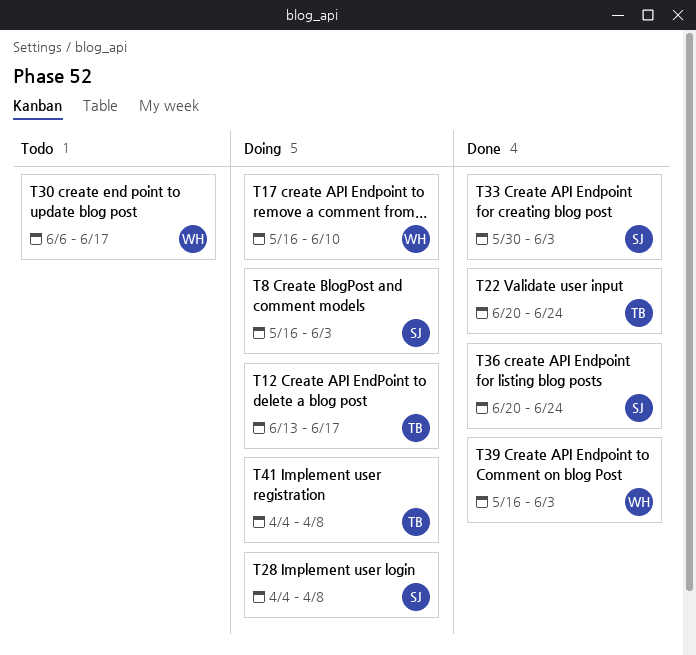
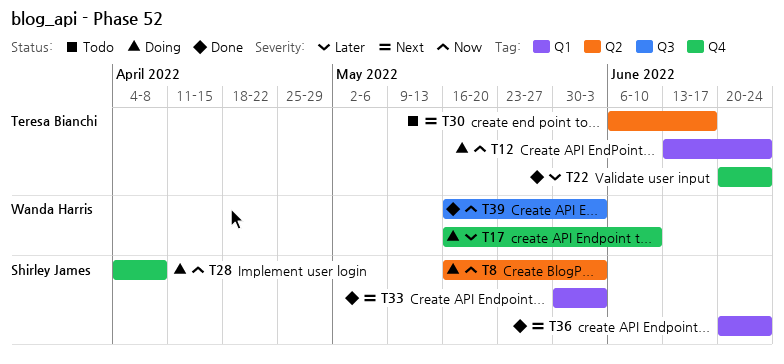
T12, due: Jun 17 -> Jun 24
T30, owner: Wanda Harris -> Teresa Bianchi
T41: present -> none

